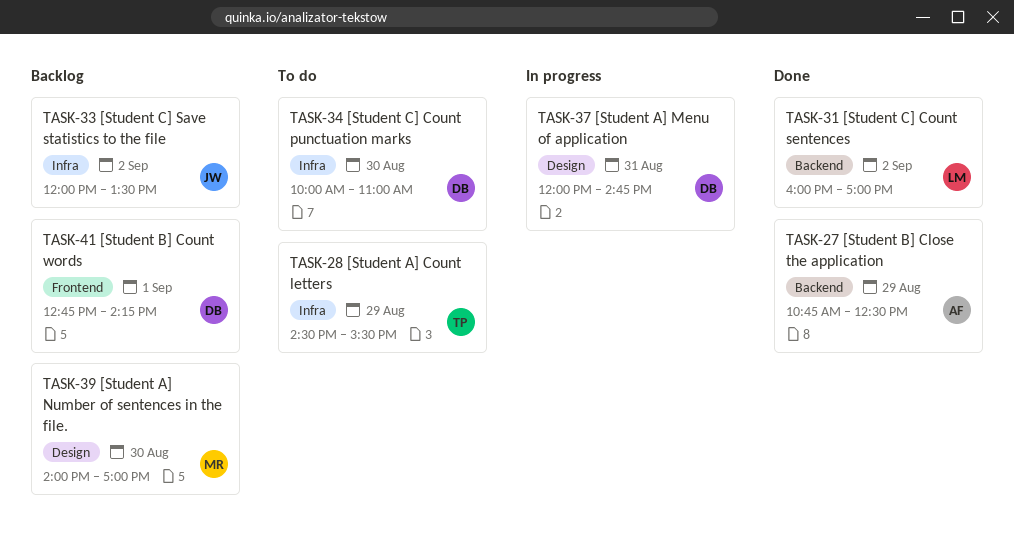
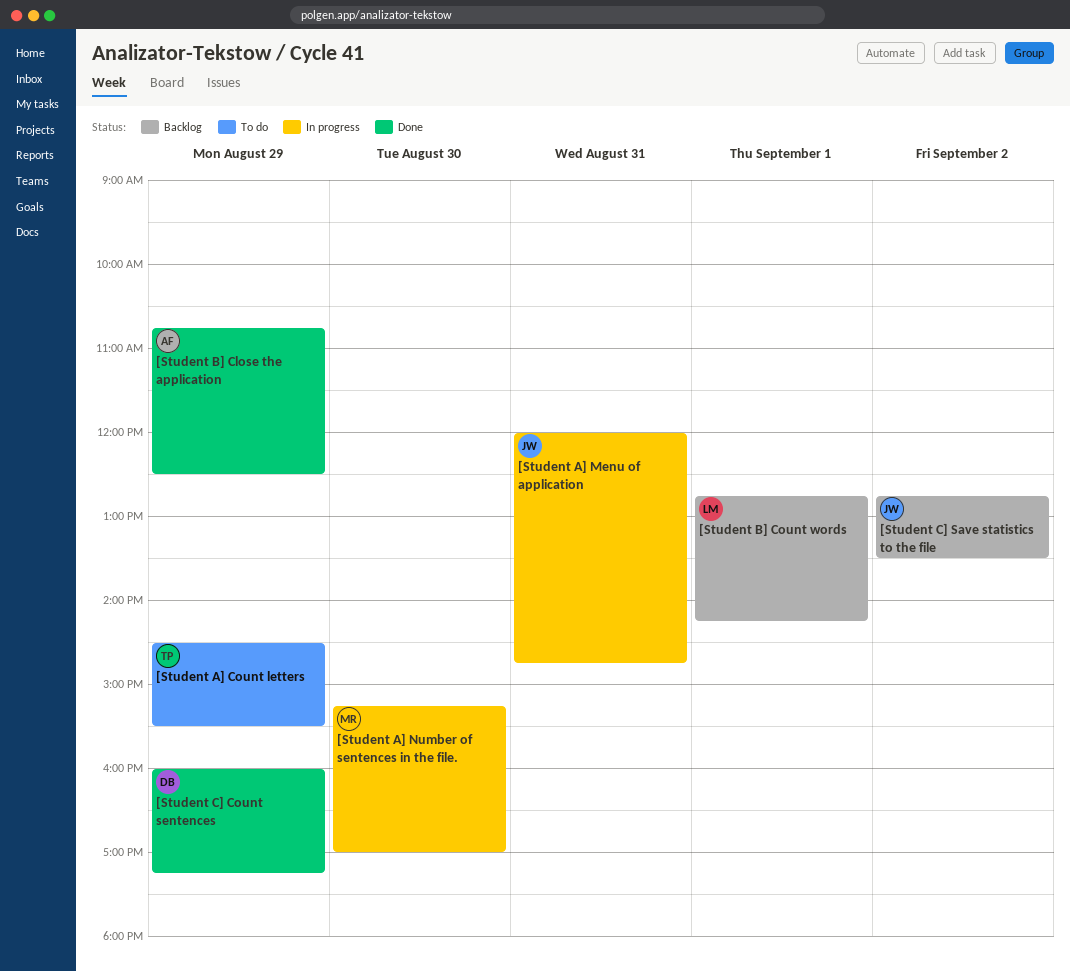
[Student A] Menu of application, owner: DB -> JW
[Student A] Number of sentences in the file., status: Backlog -> In progress
[Student A] Number of sentences in the file., begins: 14:00 -> 15:15
[Student B] Count words, owner: DB -> LM
[Student C] Count punctuation marks: present -> none
[Student C] Count sentences, owner: LM -> DB
[Student C] Count sentences, day: Sep 2 -> Aug 29
[Student C] Count sentences, ends: 17:00 -> 17:15
[Student C] Save statistics to the file, begins: 12:00 -> 12:45

